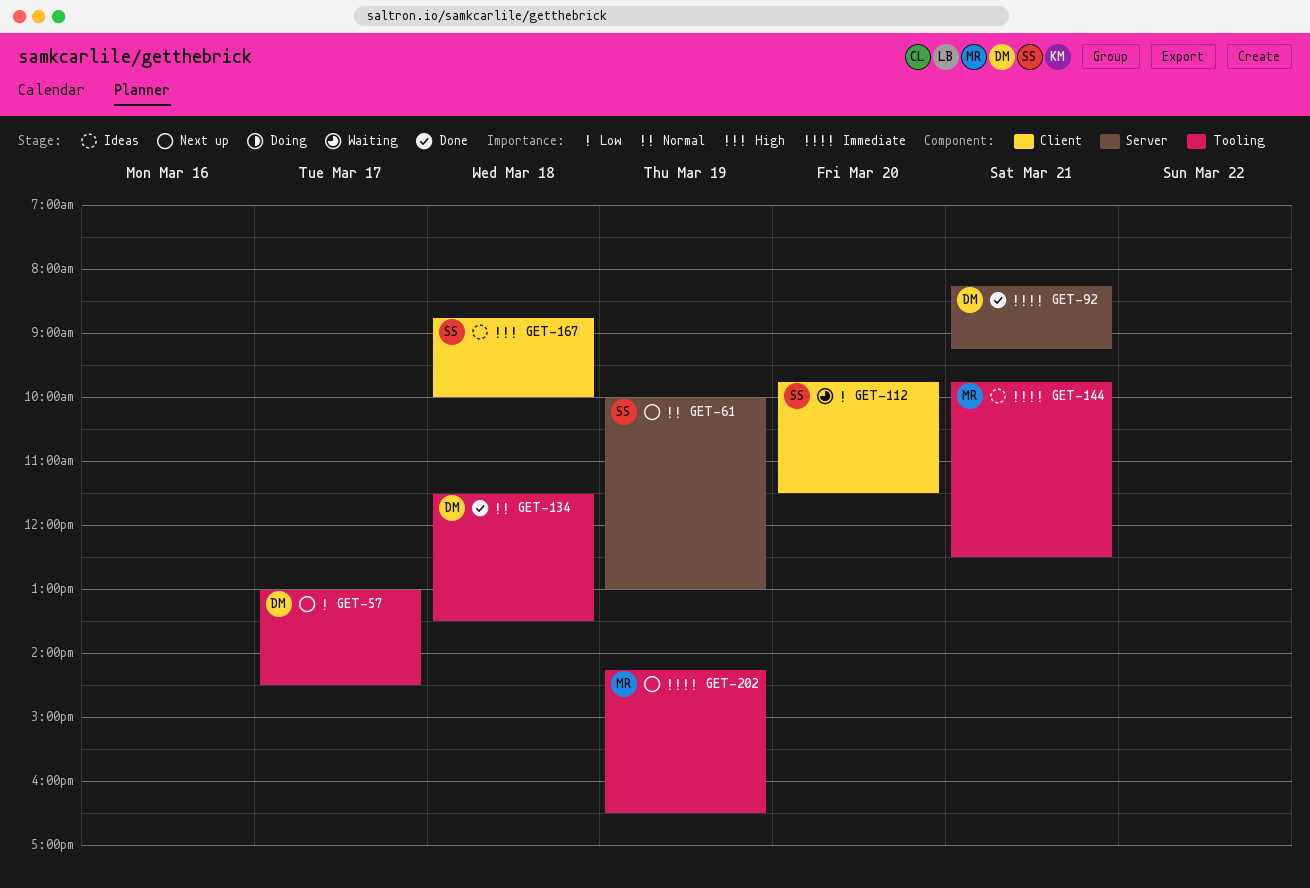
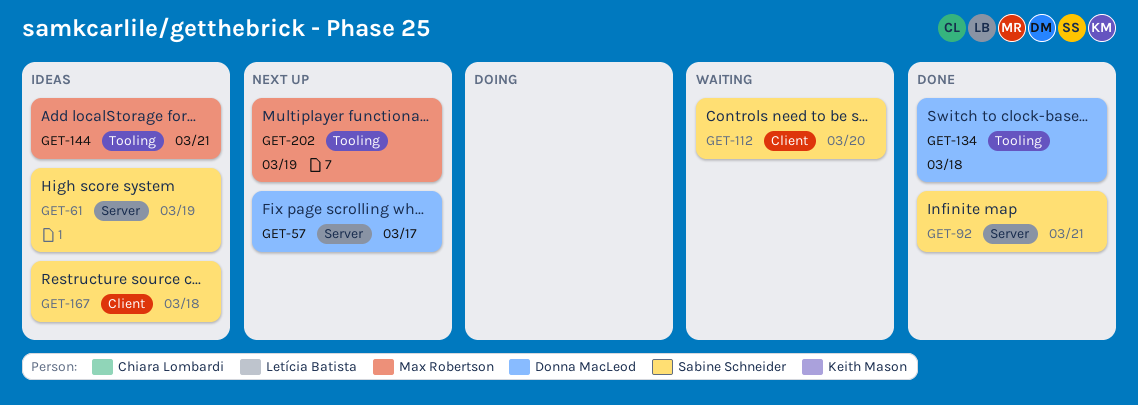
GET-57, label: Tooling -> Server
GET-61, status: Next up -> Ideas
GET-92, owner: Donna MacLeod -> Sabine Schneider

